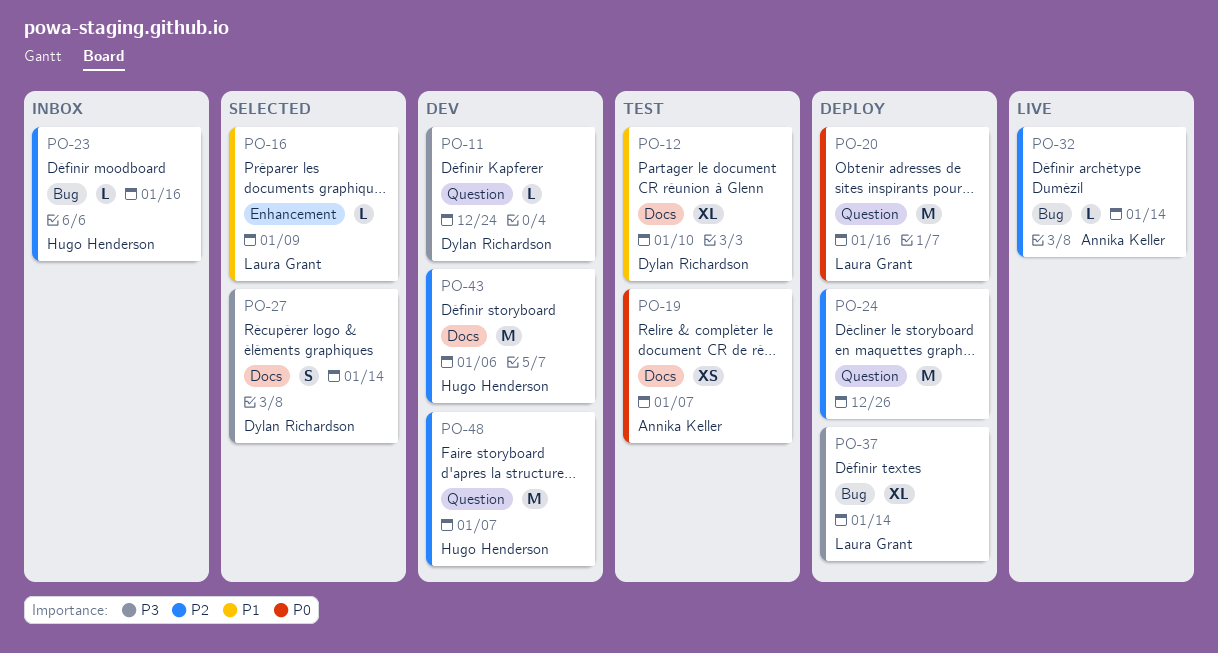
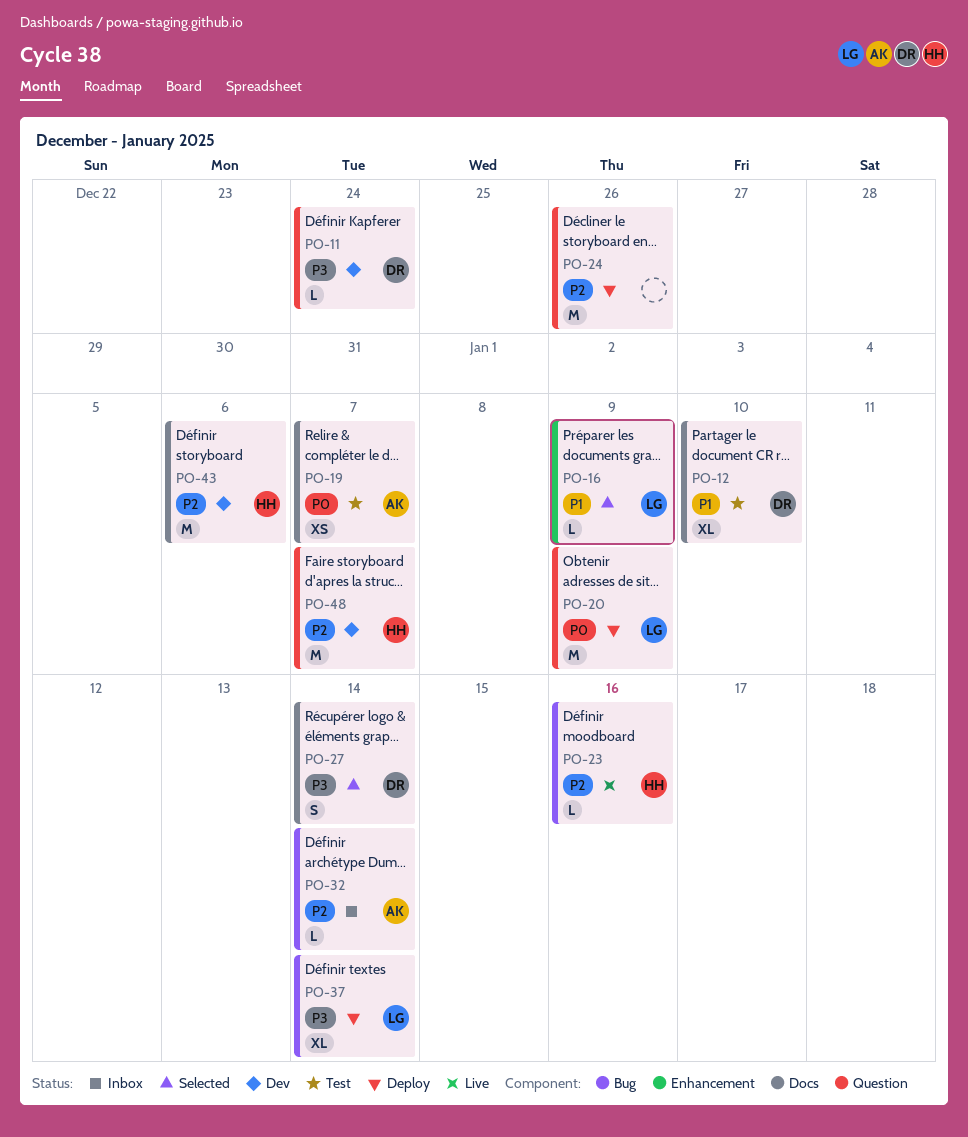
PO-20, due: Jan 16 -> Jan 9
PO-23, status: Inbox -> Live
PO-32, status: Live -> Inbox

